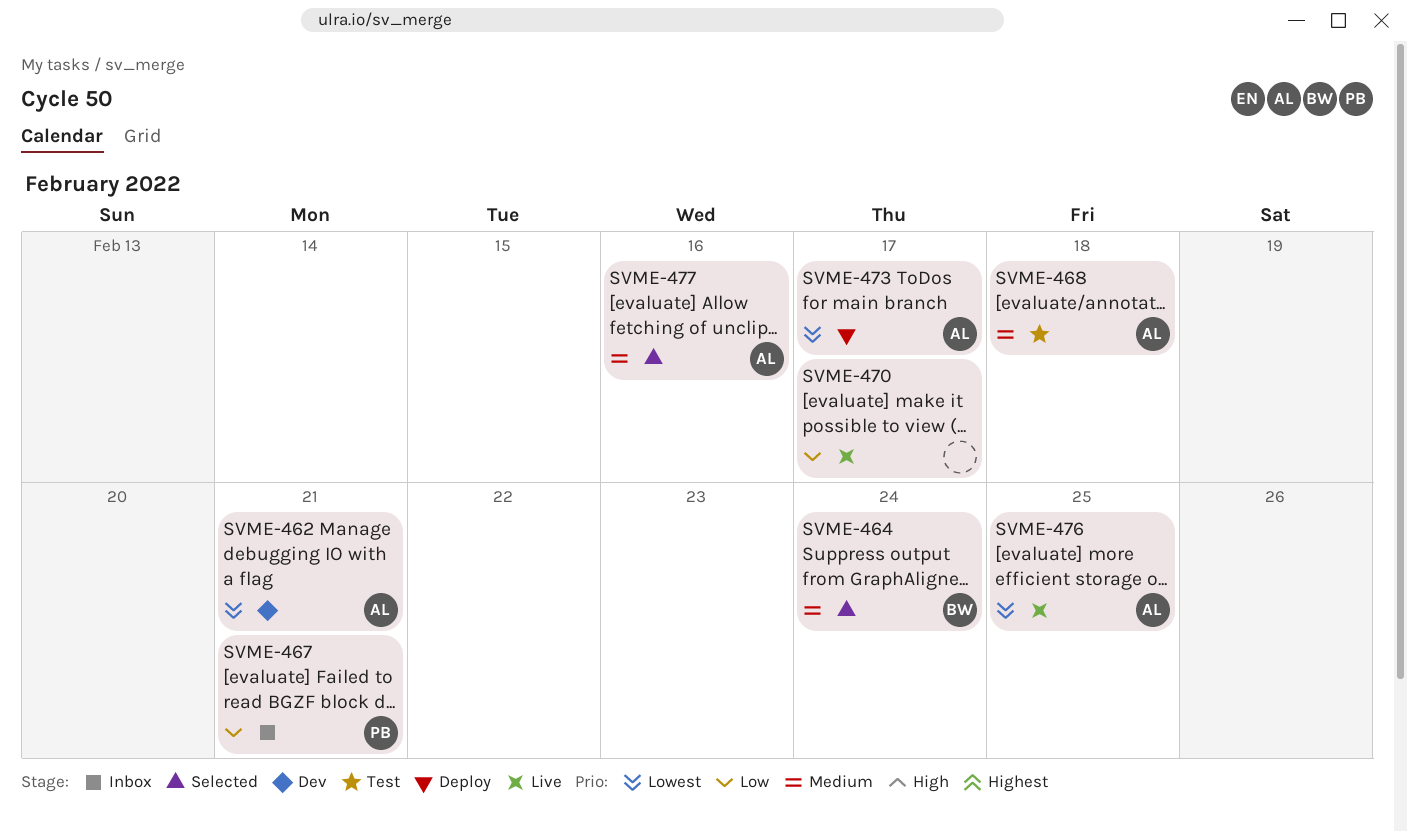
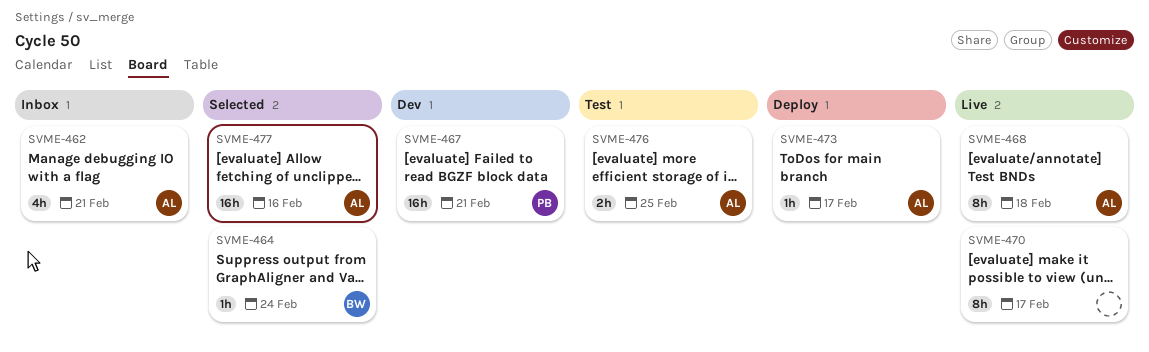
SVME-462, status: Dev -> Inbox
SVME-467, status: Inbox -> Dev
SVME-468, status: Test -> Live
SVME-476, status: Live -> Test

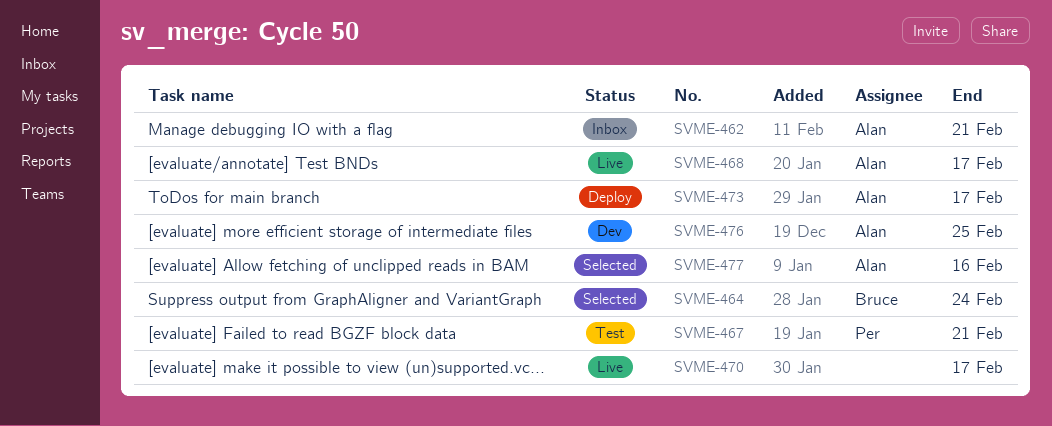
SVME-467, status: Dev -> Test
SVME-468, due: Feb 18 -> Feb 17
SVME-476, status: Test -> Dev

